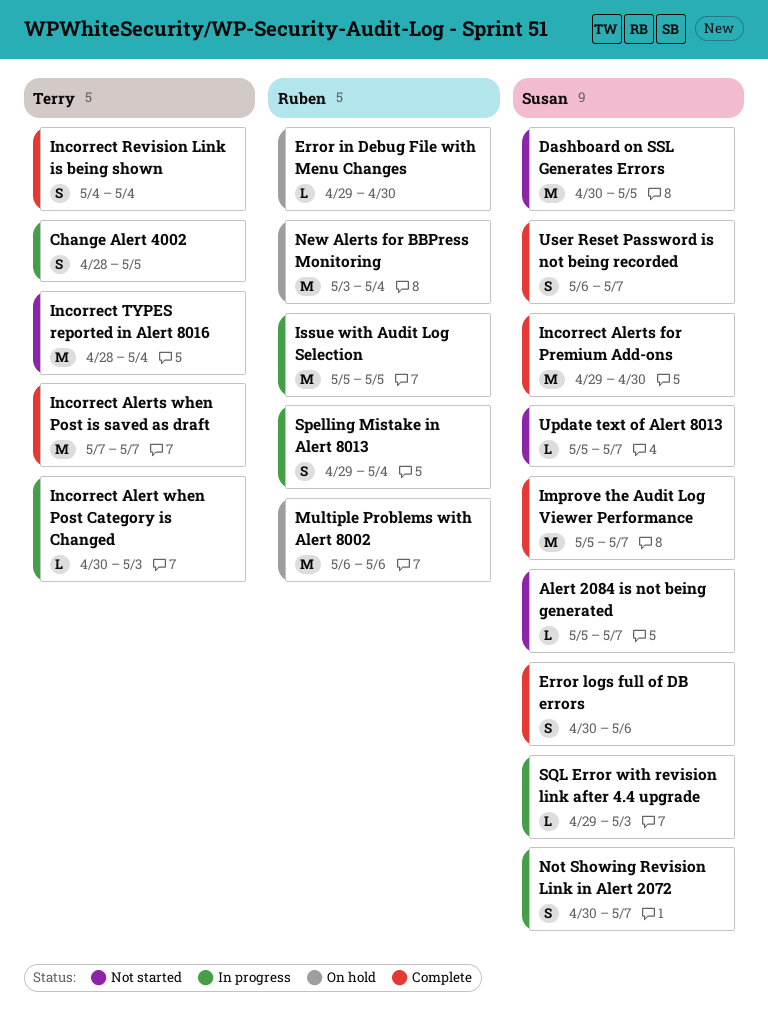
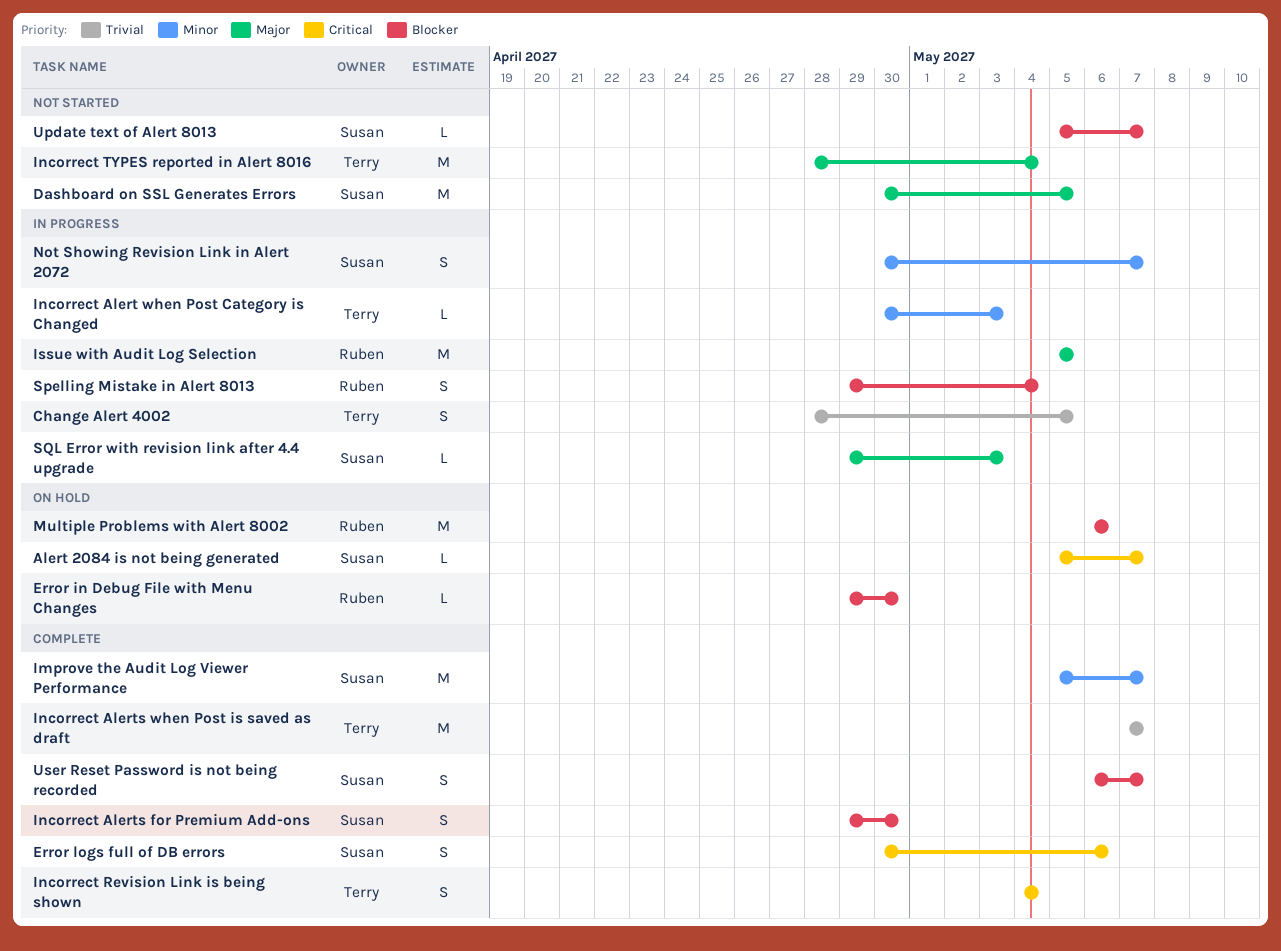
Alert 2084 is not being generated, status: Not started -> On hold
Incorrect Alerts for Premium Add-ons, estimate: M -> S
New Alerts for BBPress Monitoring: present -> none

